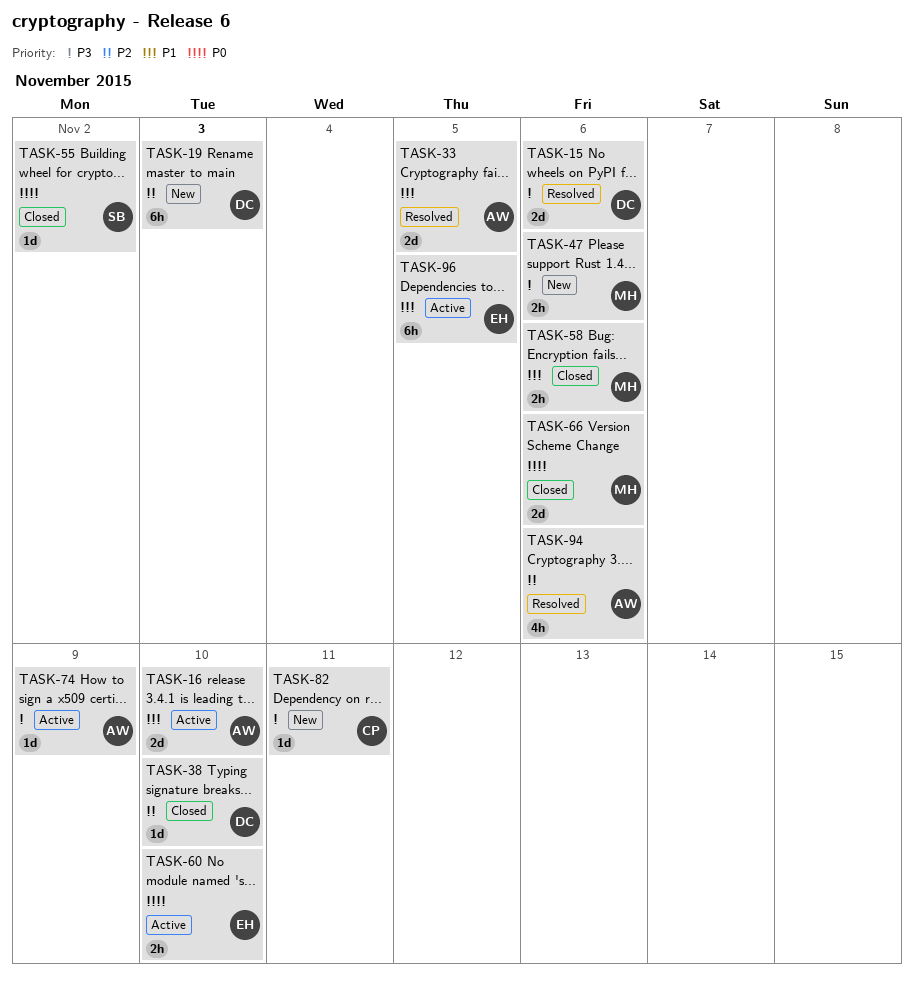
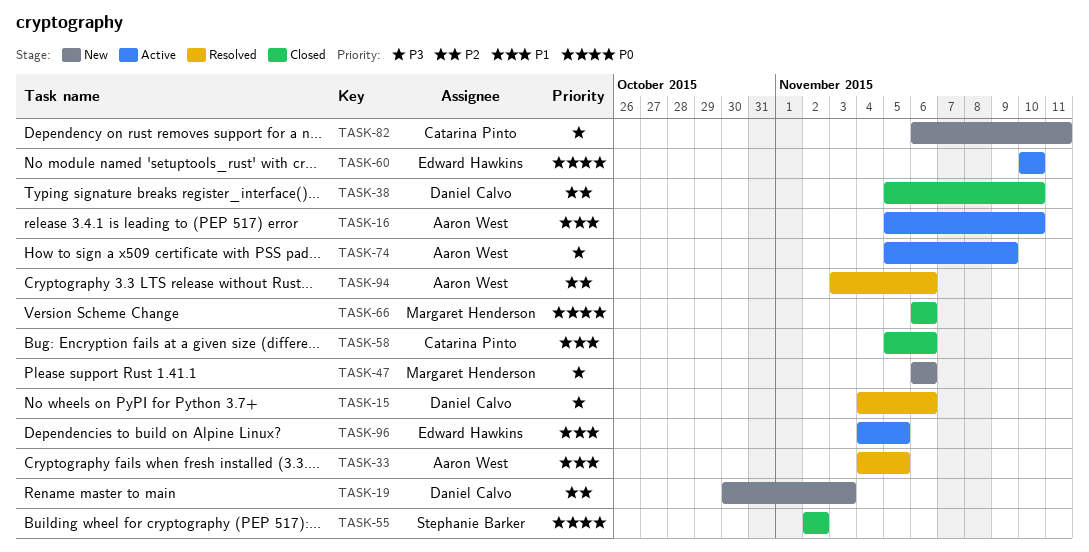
TASK-58, owner: Margaret Henderson -> Catarina Pinto

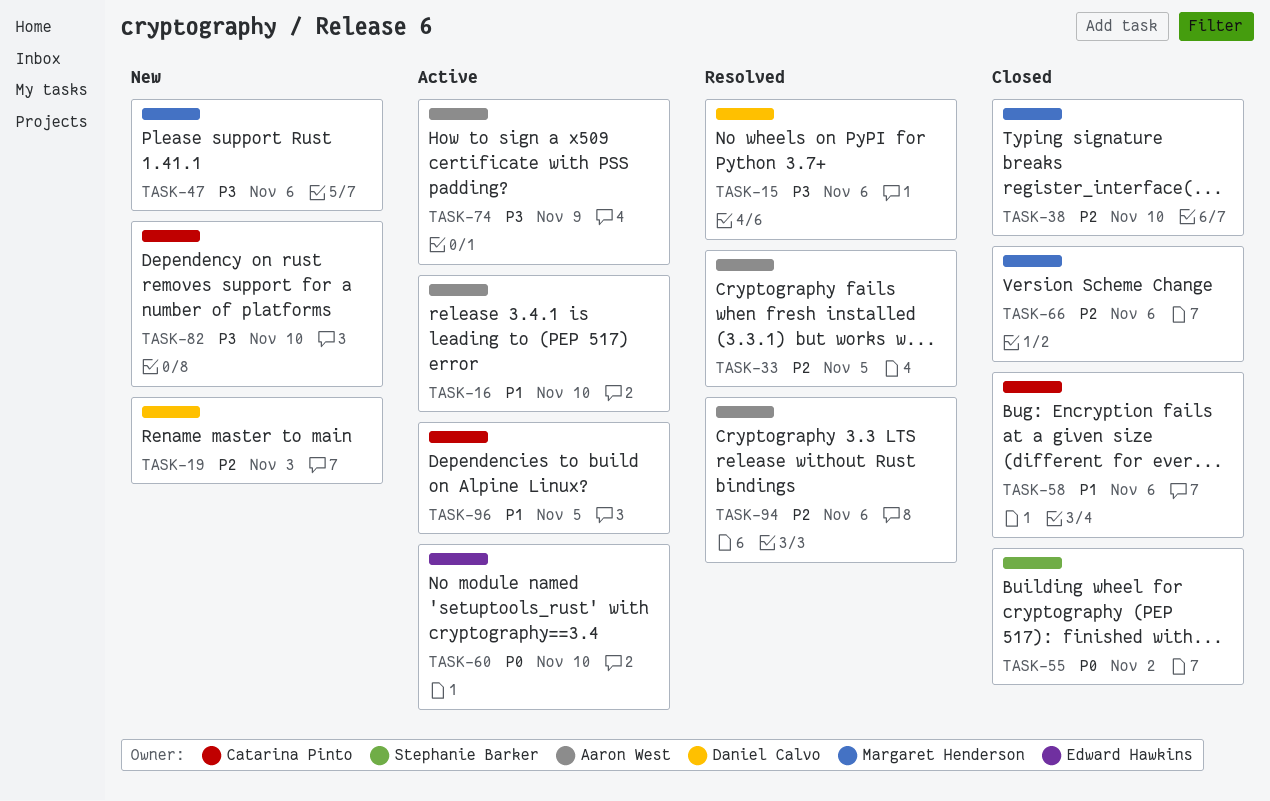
TASK-33, priority: P1 -> P2
TASK-38, owner: Daniel Calvo -> Margaret Henderson
TASK-66, priority: P0 -> P2
TASK-82, due: Nov 11 -> Nov 10
TASK-96, owner: Edward Hawkins -> Catarina Pinto

